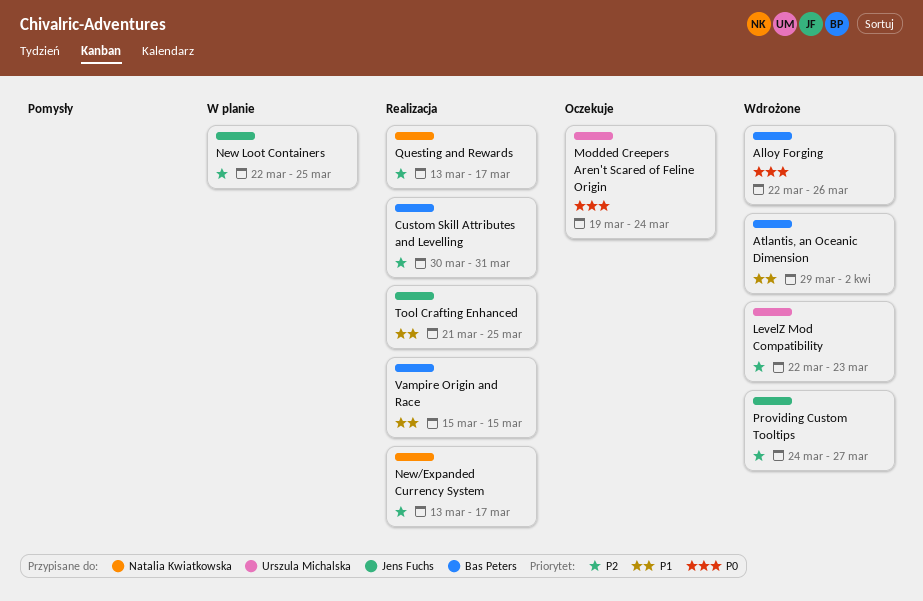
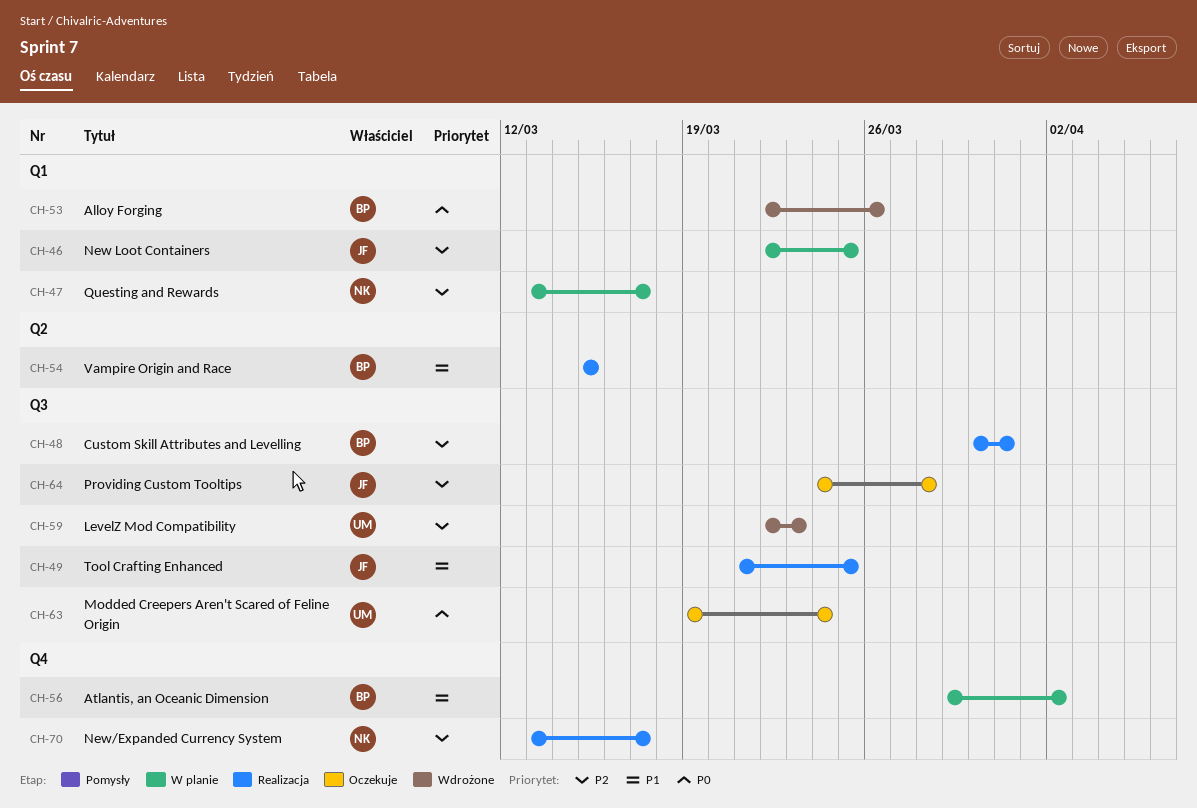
Atlantis, an Oceanic Dimension, status: Wdrożone -> W planie
Providing Custom Tooltips, status: Wdrożone -> Oczekuje
Providing Custom Tooltips, due: Mar 27 -> Mar 28
Questing and Rewards, status: Realizacja -> W planie

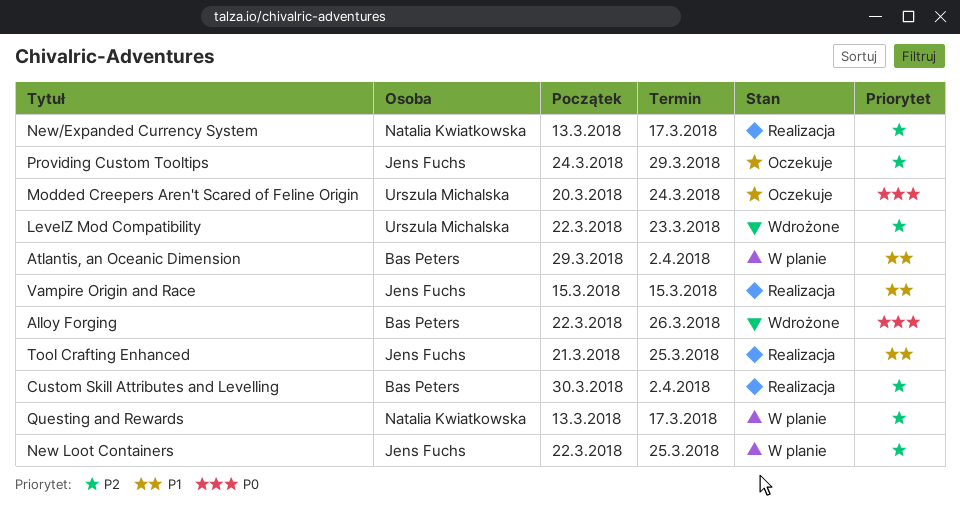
Custom Skill Attributes and Levelling, due: Mar 31 -> Apr 2
Modded Creepers Aren't Scared of Feline Origin, start: Mar 19 -> Mar 20
Providing Custom Tooltips, due: Mar 28 -> Mar 29
Vampire Origin and Race, owner: Bas Peters -> Jens Fuchs

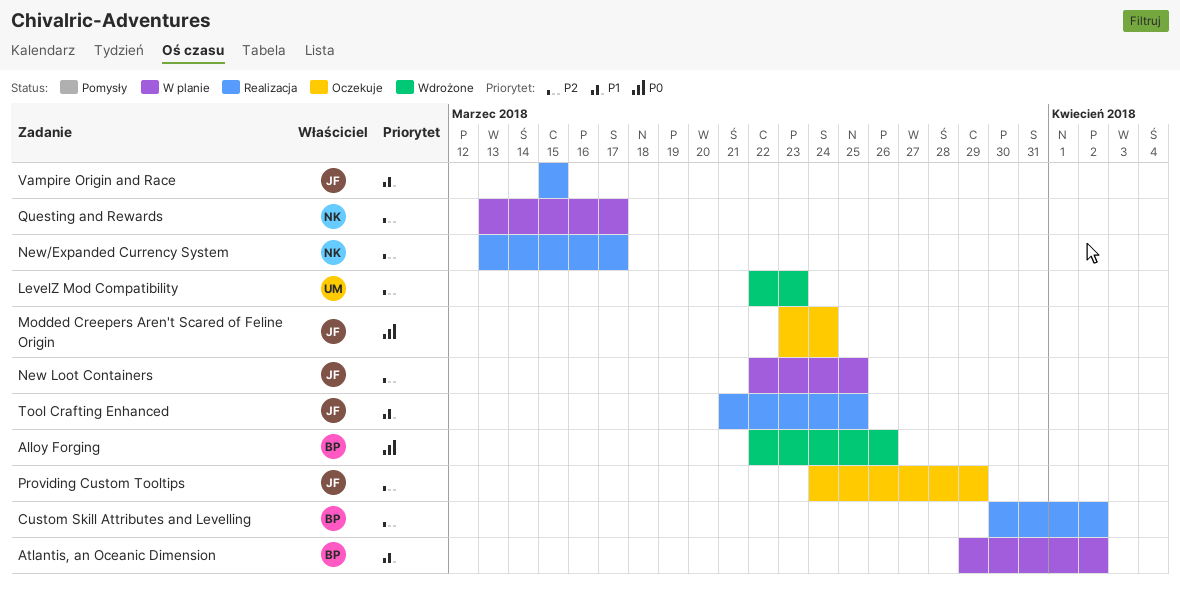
Modded Creepers Aren't Scared of Feline Origin, owner: Urszula Michalska -> Jens Fuchs
Modded Creepers Aren't Scared of Feline Origin, start: Mar 20 -> Mar 23

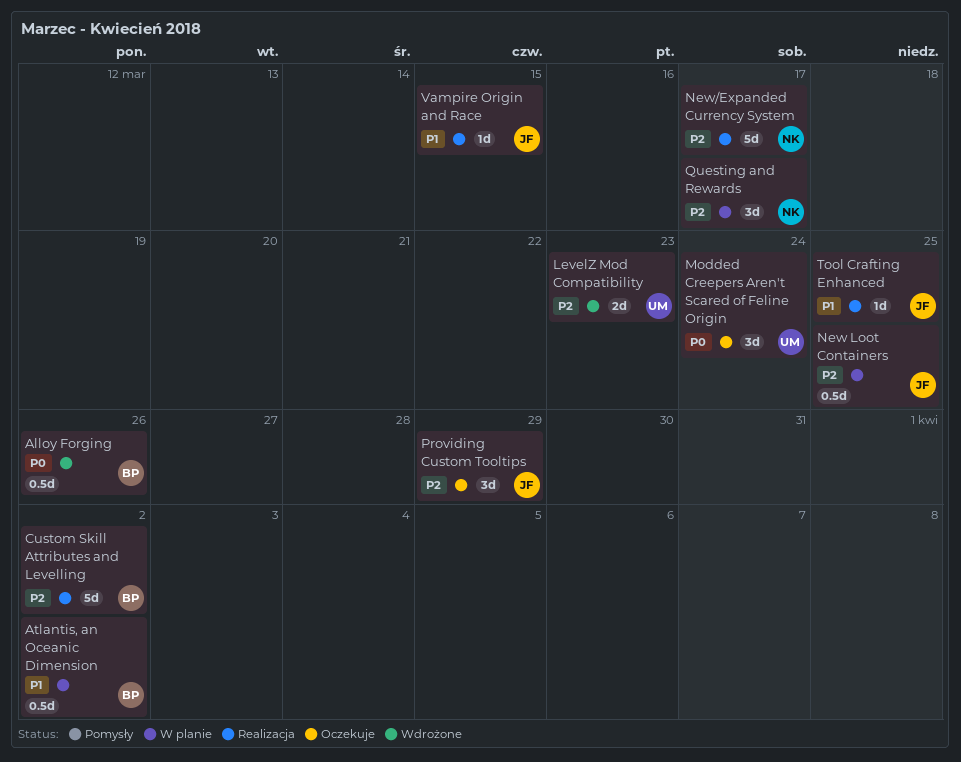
Modded Creepers Aren't Scared of Feline Origin, owner: JF -> UM

